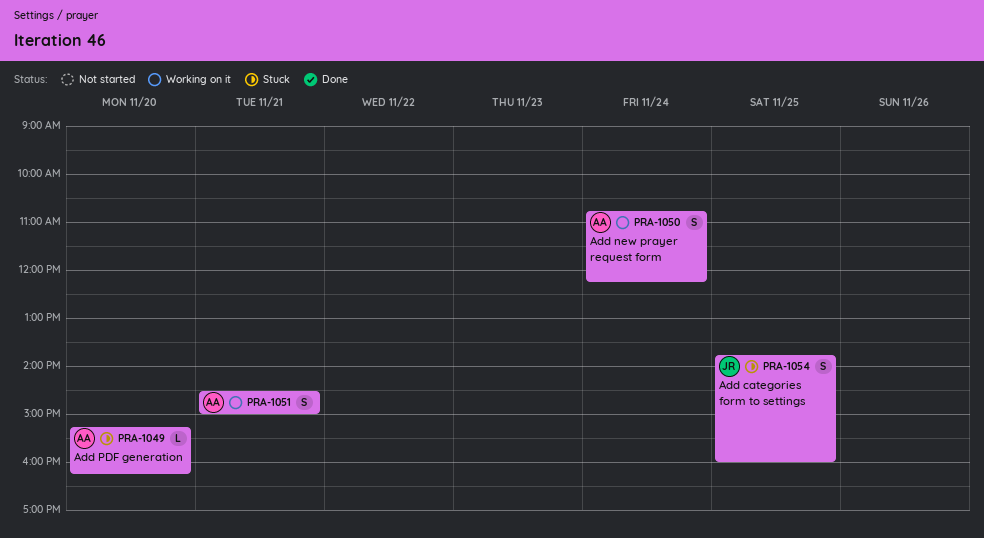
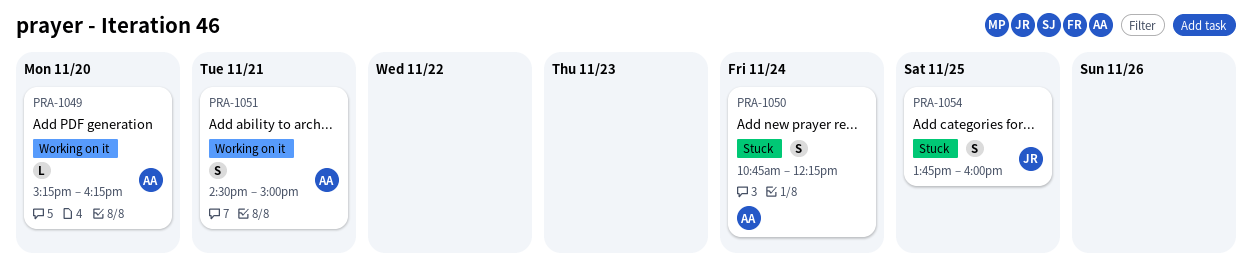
PRA-1049, status: Stuck -> Working on it
PRA-1050, status: Working on it -> Stuck

